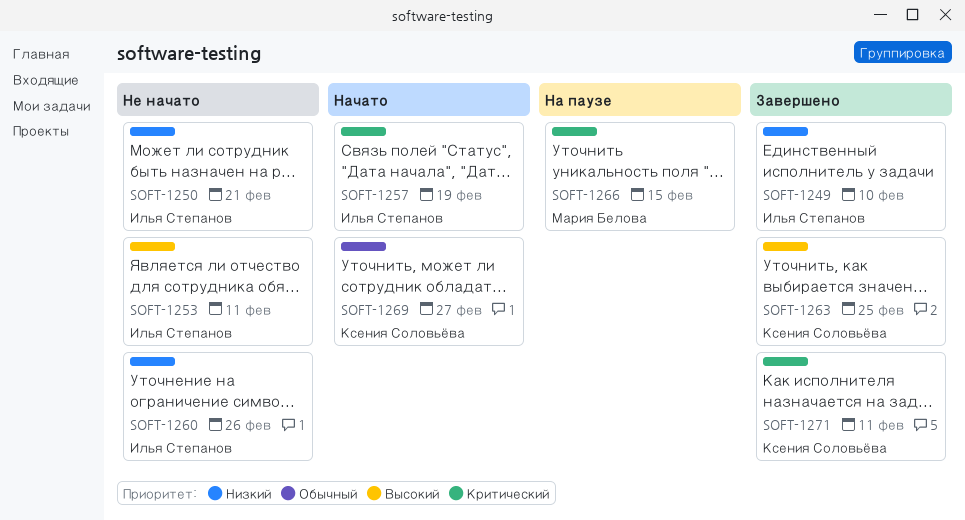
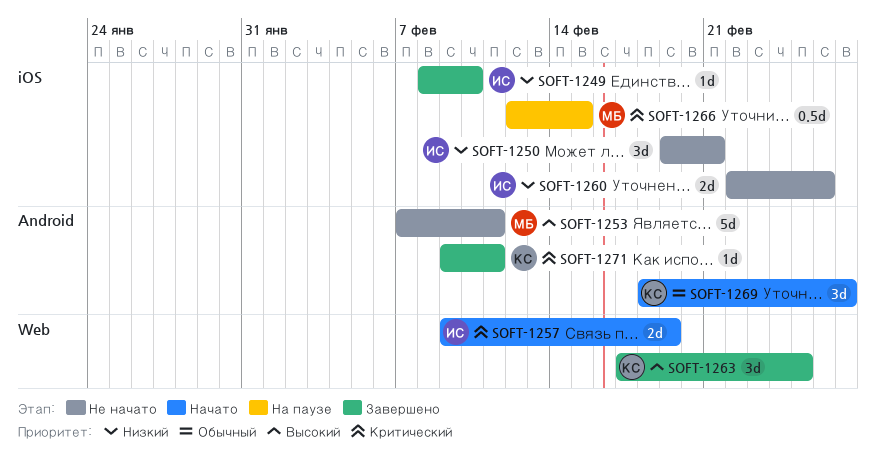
SOFT-1253, owner: Илья Степанов -> Мария Белова

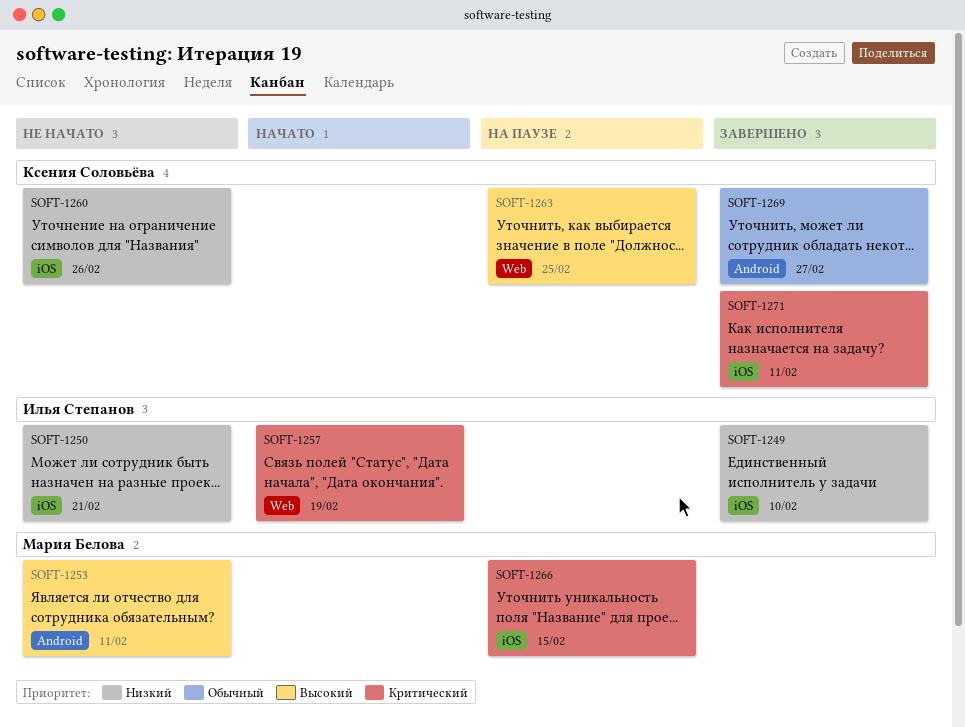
SOFT-1260, owner: Илья Степанов -> Ксения Соловьёва
SOFT-1263, status: Завершено -> На паузе
SOFT-1269, status: Начато -> Завершено
SOFT-1271, label: Android -> iOS

